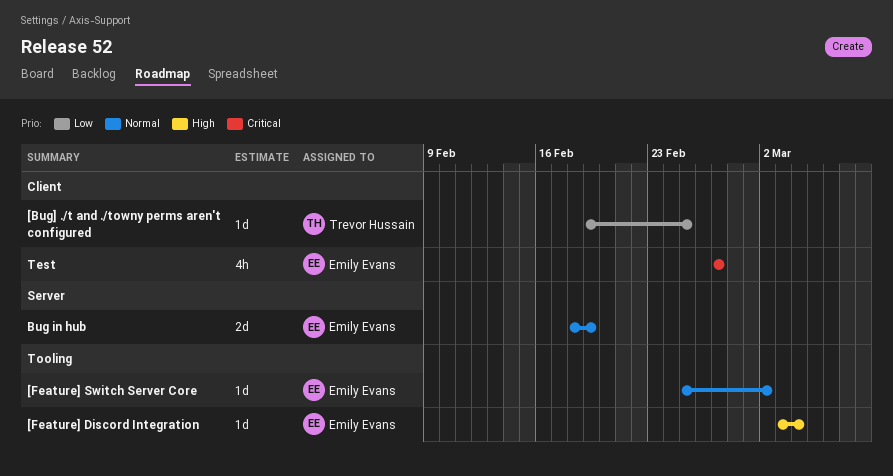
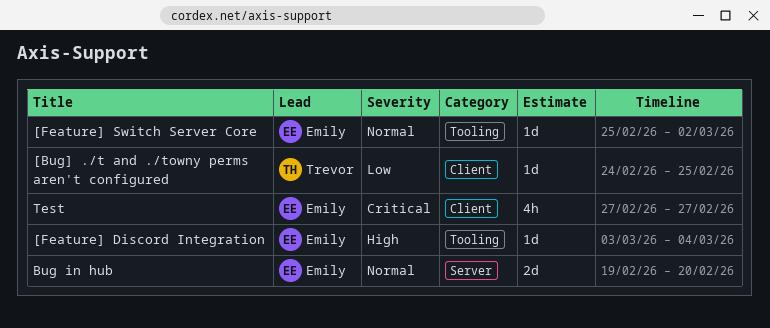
[Bug] ./t and ./towny perms aren't configured, start: Feb 19 -> Feb 24
Bug in hub, start: Feb 18 -> Feb 19
Bug in hub, due: Feb 19 -> Feb 20

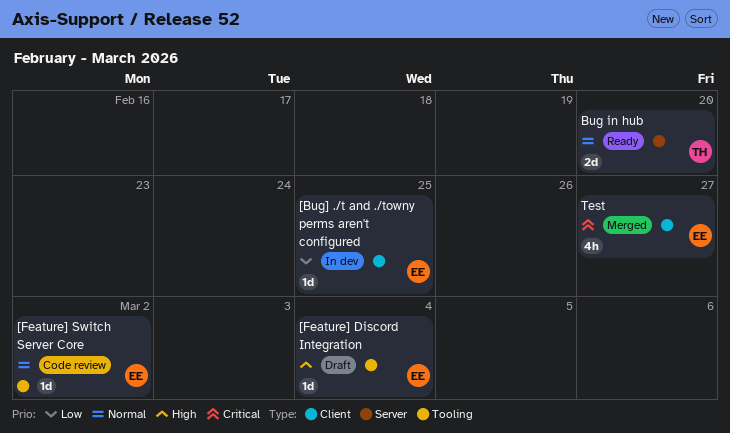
[Bug] ./t and ./towny perms aren't configured, owner: Trevor -> Emily
Bug in hub, owner: Emily -> Trevor

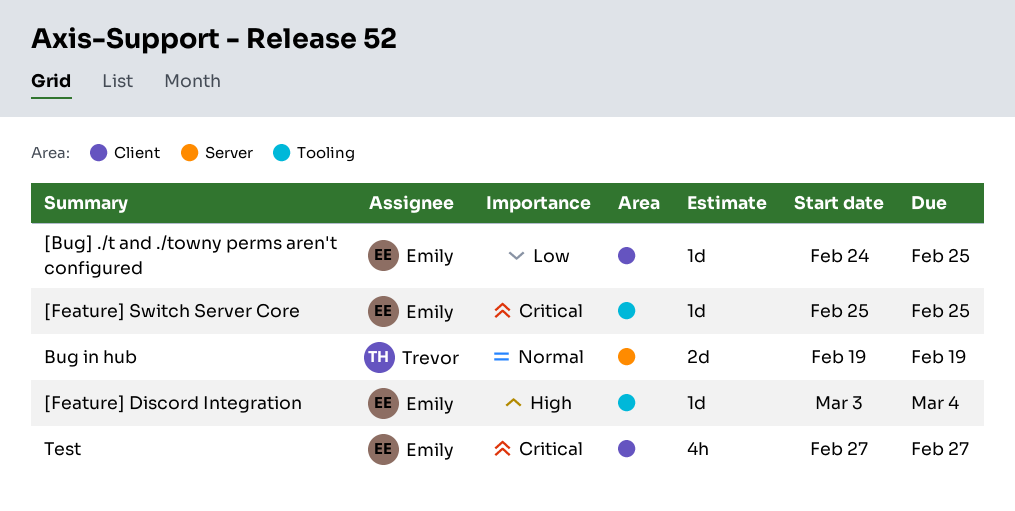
[Feature] Switch Server Core, priority: Normal -> Critical
[Feature] Switch Server Core, due: Mar 2 -> Feb 25
Bug in hub, due: Feb 20 -> Feb 19

